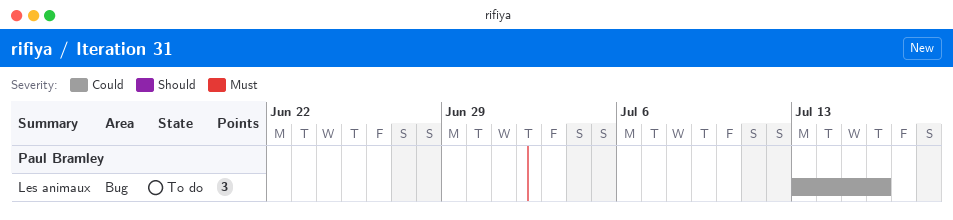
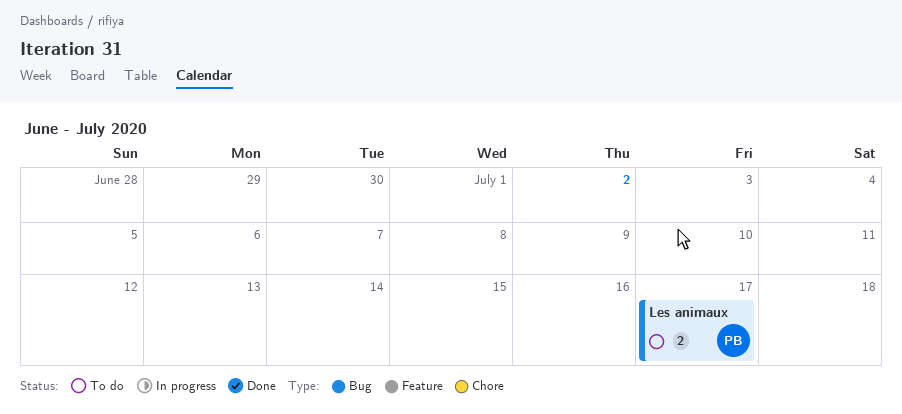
Les animaux, estimate: 3 -> 2
Les animaux, due: Jul 16 -> Jul 17

